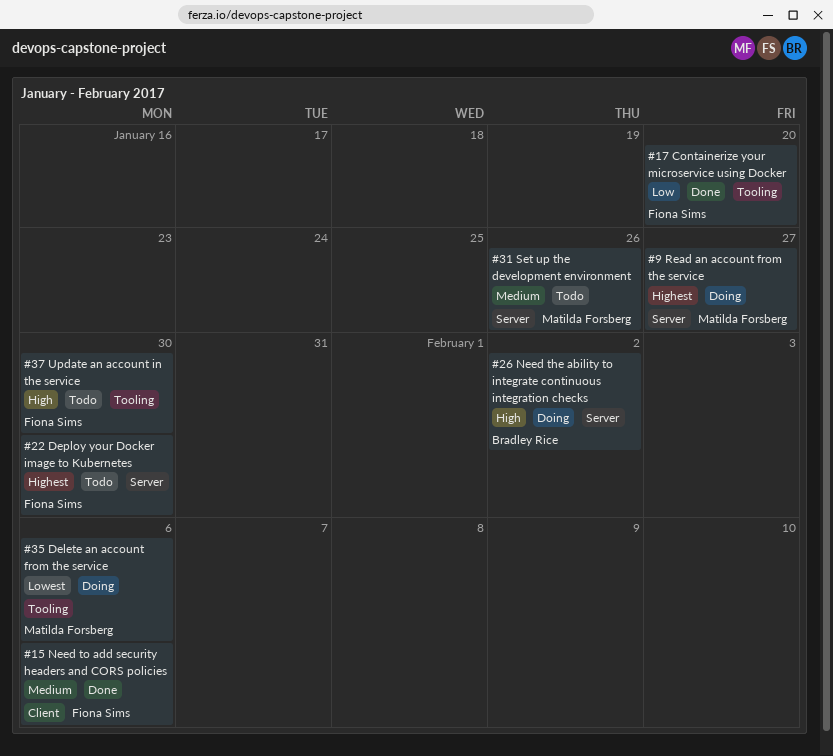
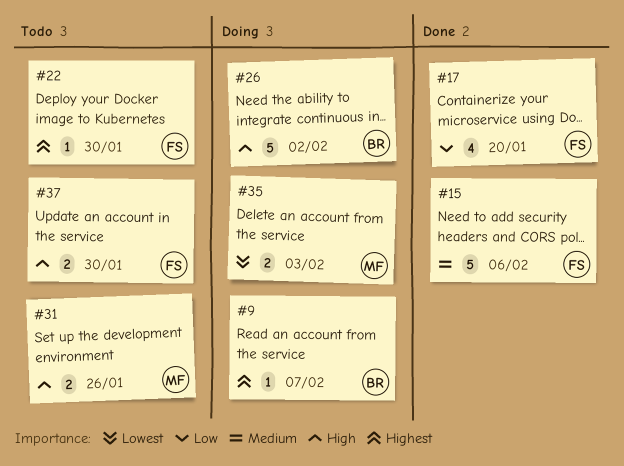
#9, owner: Matilda Forsberg -> Bradley Rice
#9, due: Jan 27 -> Feb 7
#31, priority: Medium -> High
#35, due: Feb 6 -> Feb 3

